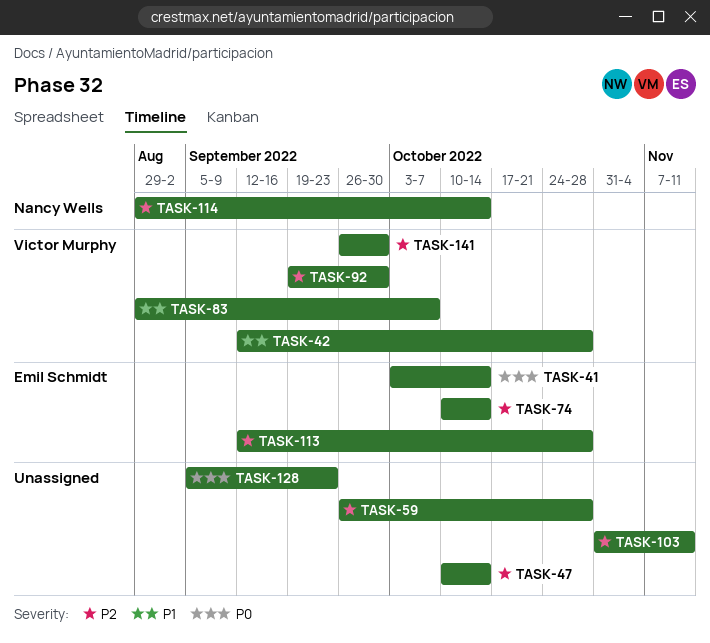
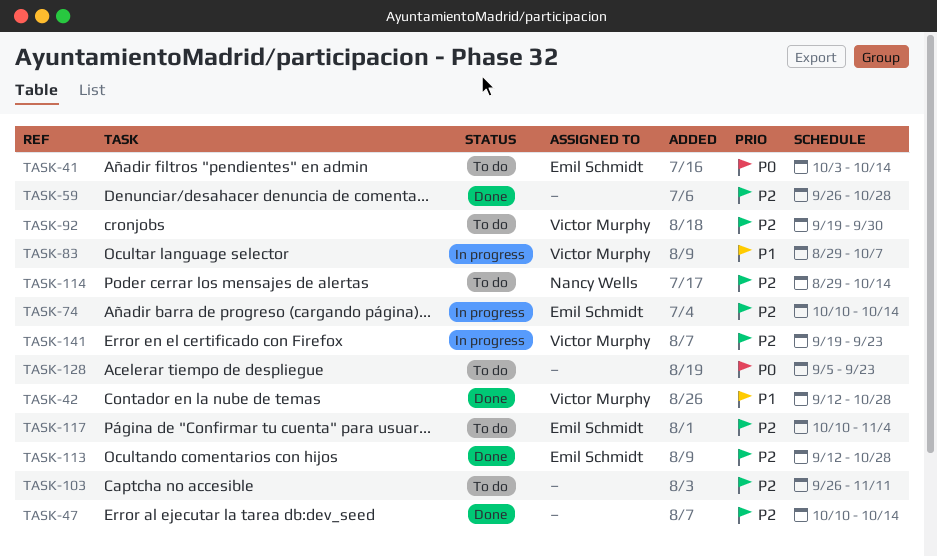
TASK-103, start: Oct 31 -> Sep 26
TASK-117: none -> present
TASK-141, start: Sep 26 -> Sep 19
TASK-141, due: Sep 30 -> Sep 23

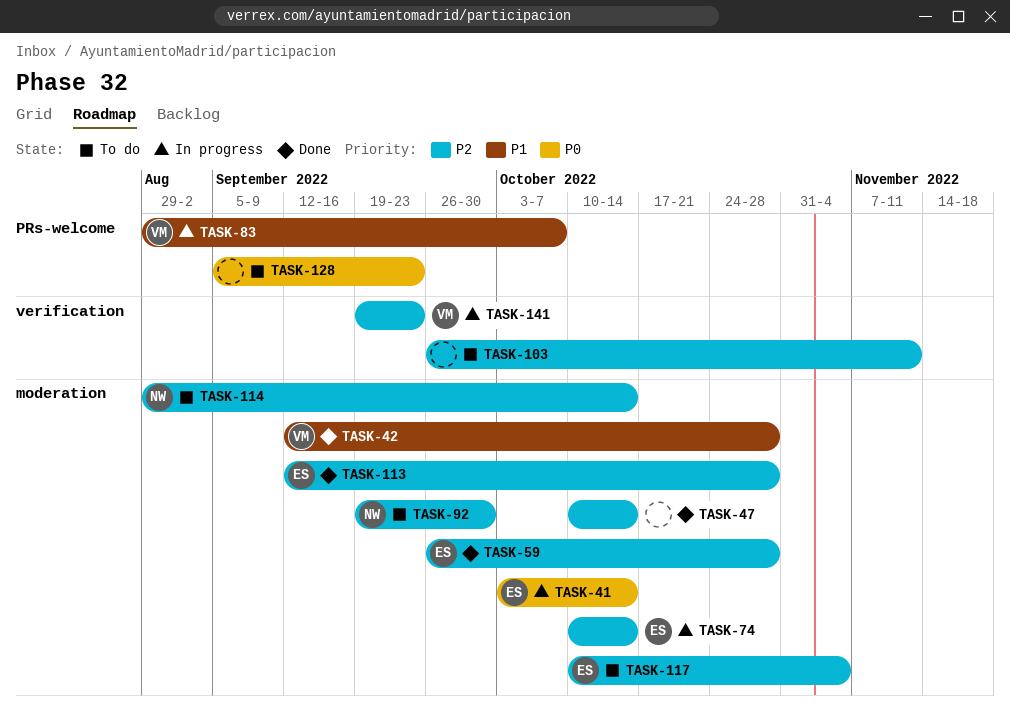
TASK-41, status: To do -> In progress
TASK-59, owner: none -> Emil Schmidt
TASK-92, owner: Victor Murphy -> Nancy Wells

